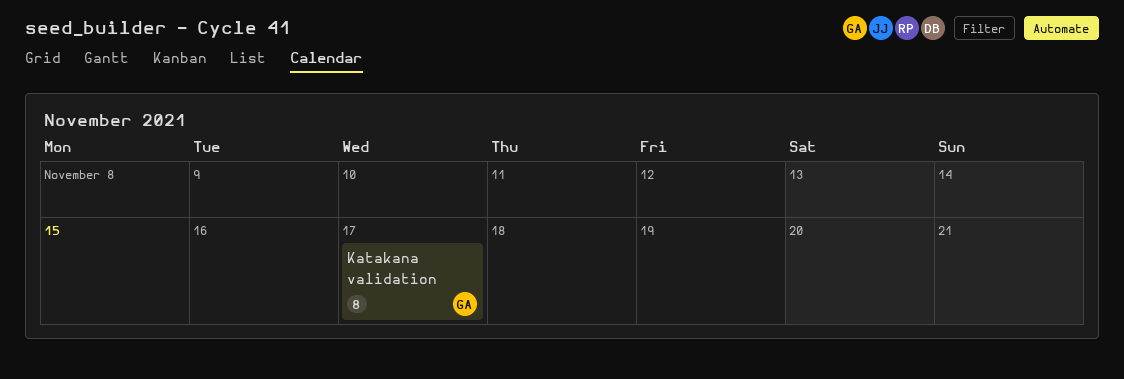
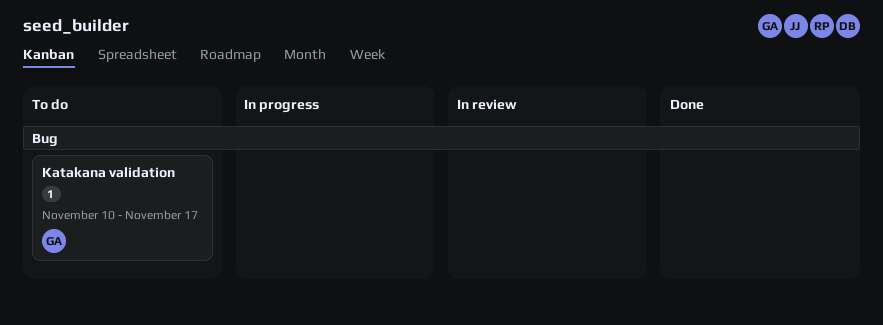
Katakana validation, estimate: 8 -> 1

